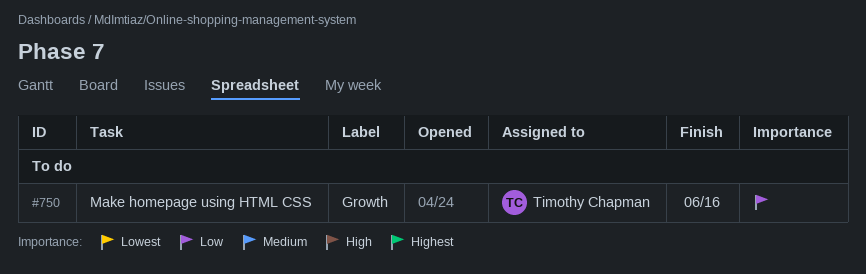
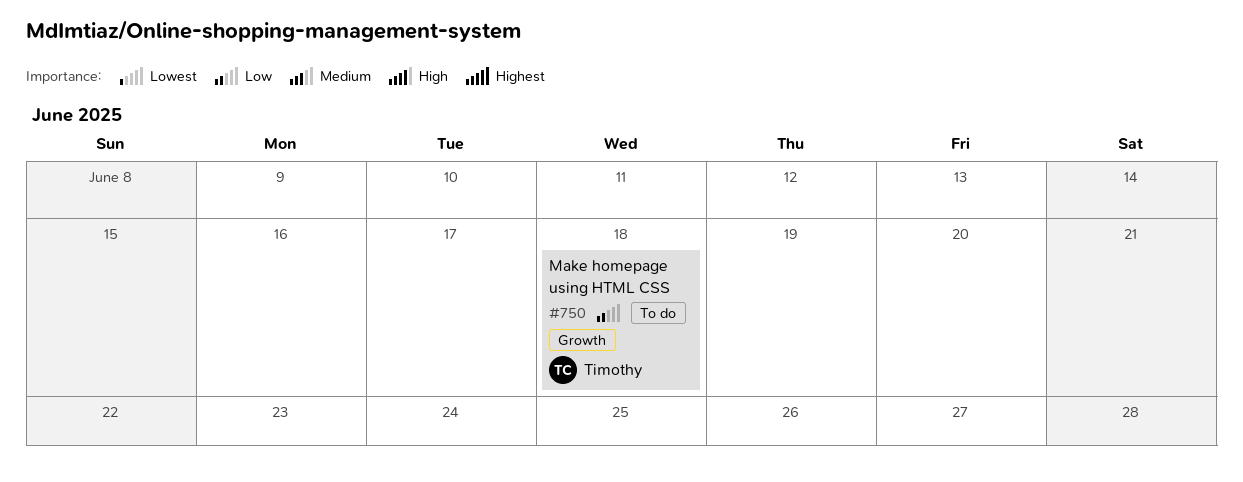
#750, due: Jun 16 -> Jun 18

